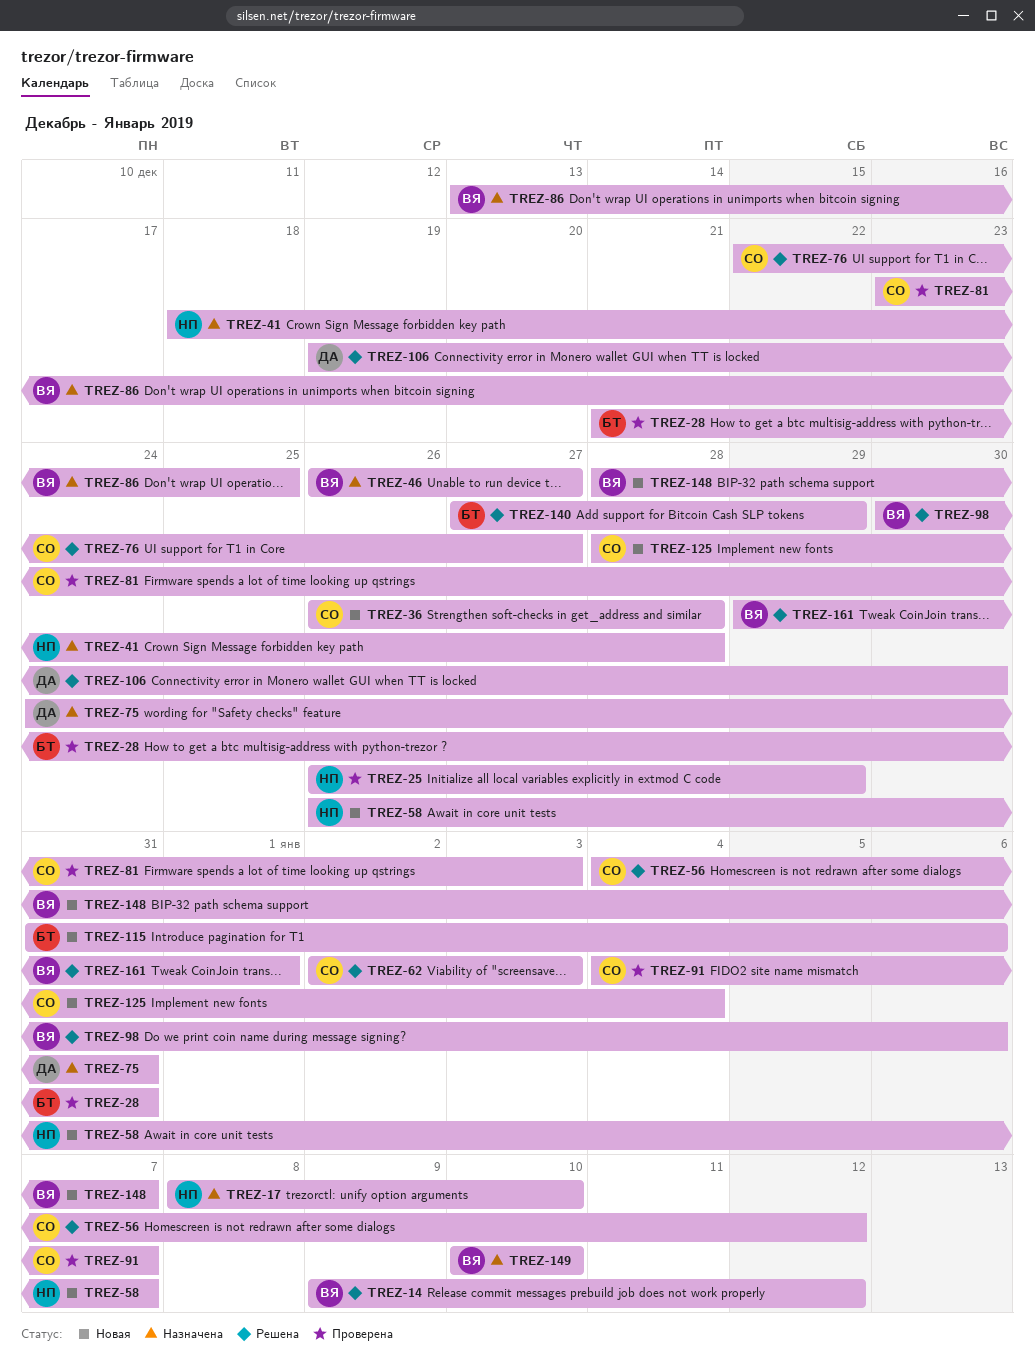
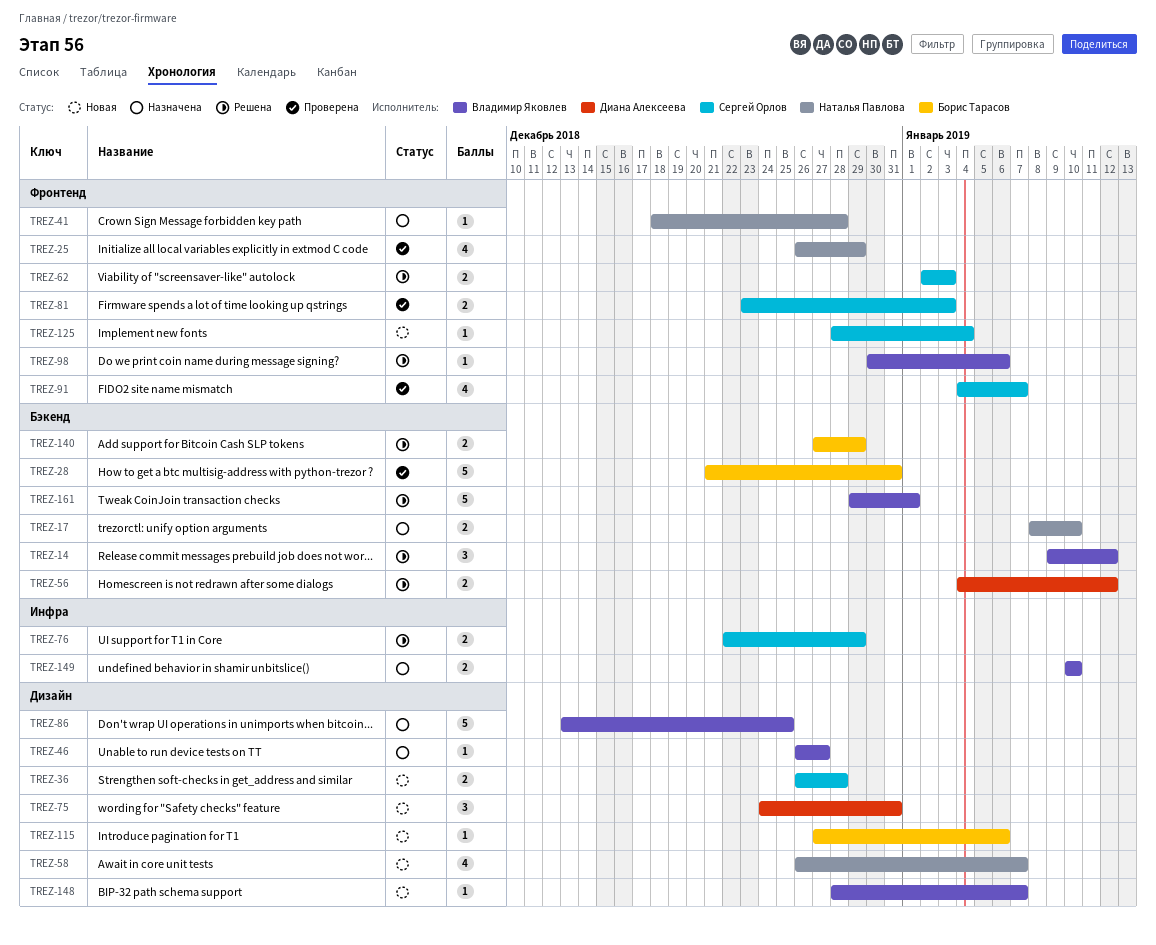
TREZ-56, owner: Сергей Орлов -> Диана Алексеева
TREZ-75, status: Назначена -> Новая
TREZ-76, due: Dec 27 -> Dec 29
TREZ-106: present -> none
TREZ-115, start: Dec 31 -> Dec 27

